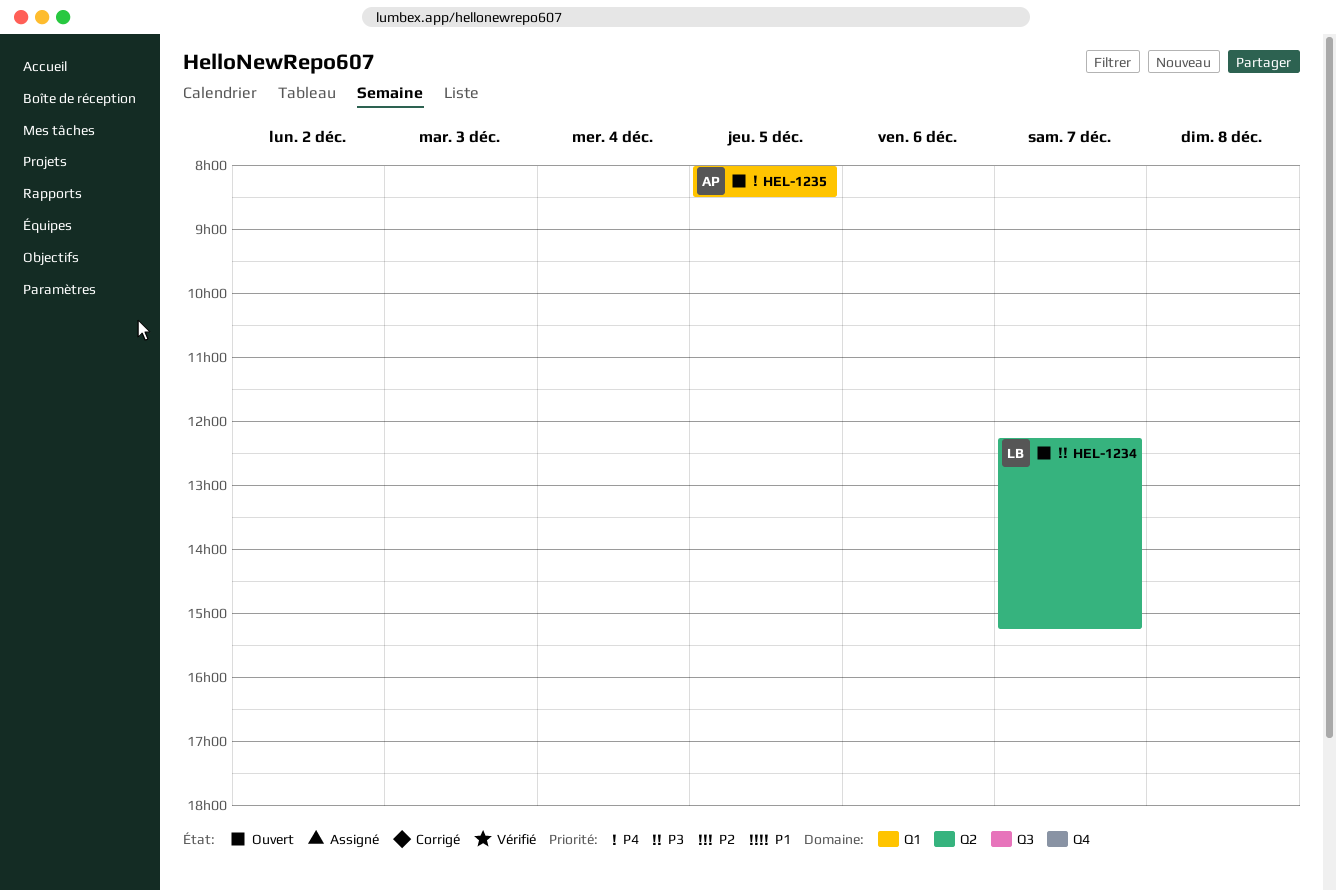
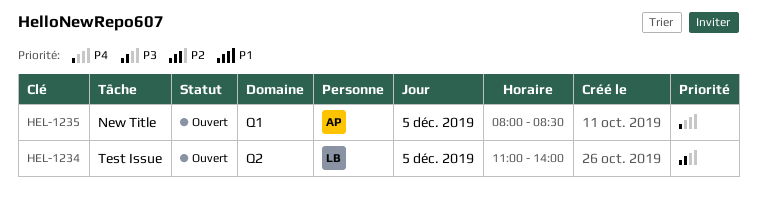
HEL-1234, day: Dec 7 -> Dec 5
HEL-1234, begins: 12:15 -> 11:00
HEL-1234, ends: 15:15 -> 14:00

